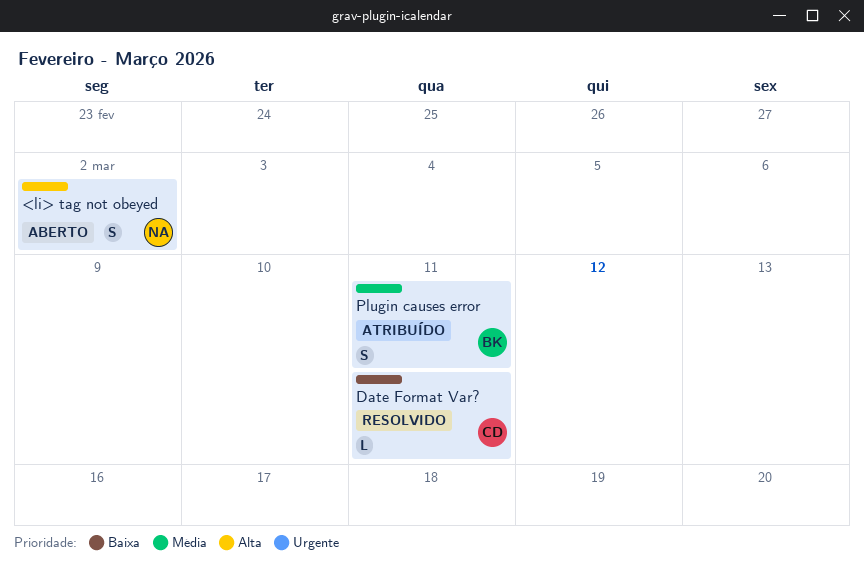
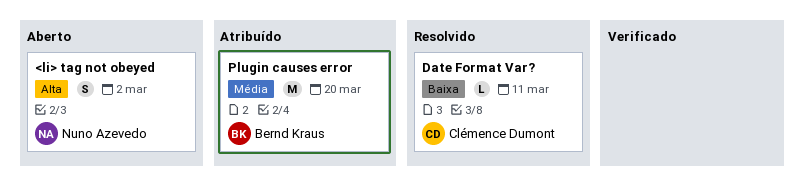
Plugin causes error, estimate: S -> M
Plugin causes error, due: Mar 11 -> Mar 20

